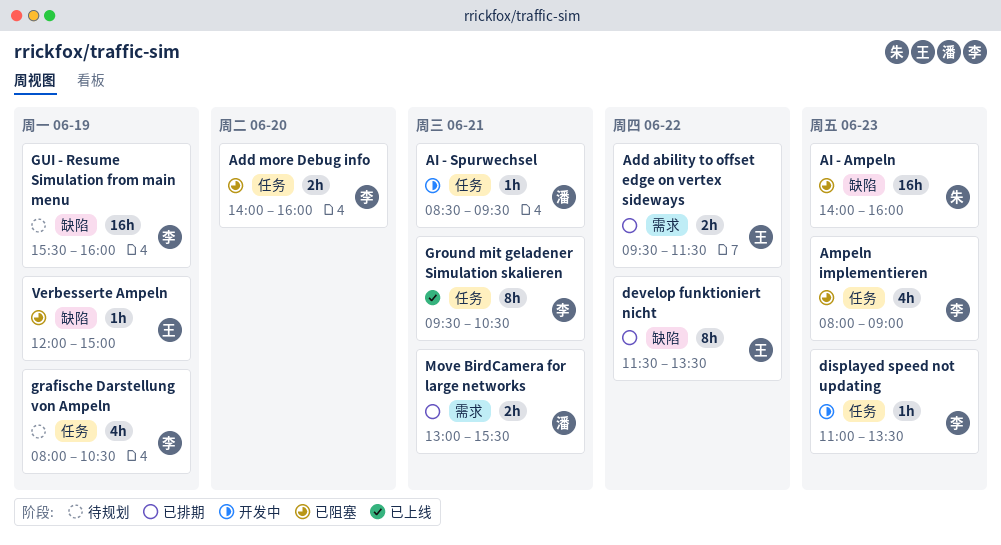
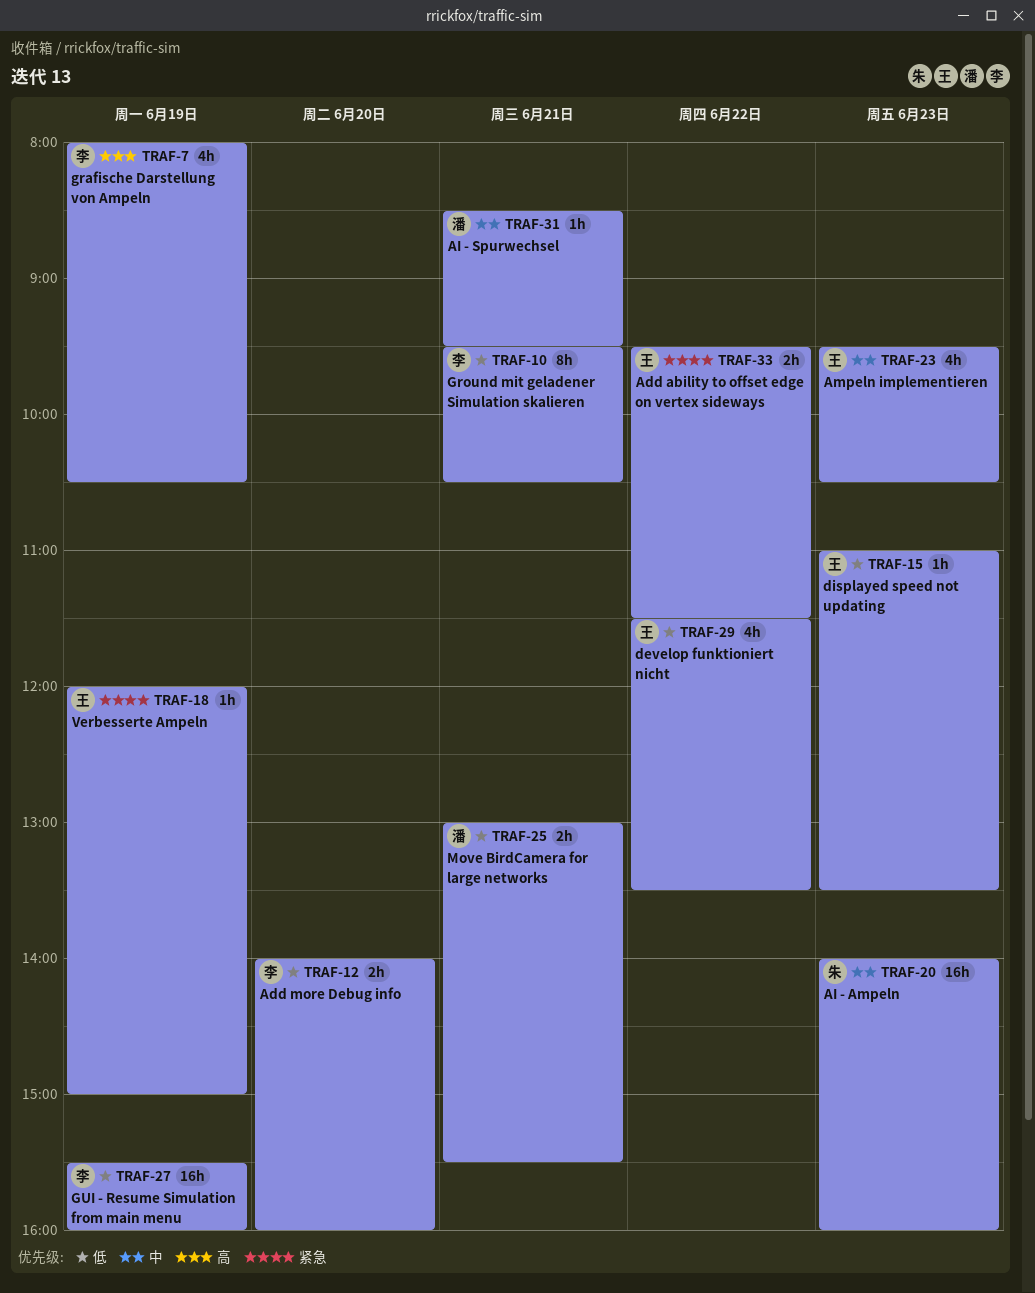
Ampeln implementieren, owner: 李 -> 王
Ampeln implementieren, begins: 08:00 -> 09:30
Ampeln implementieren, ends: 09:00 -> 10:30
develop funktioniert nicht, estimate: 8h -> 4h
displayed speed not updating, owner: 李 -> 王

